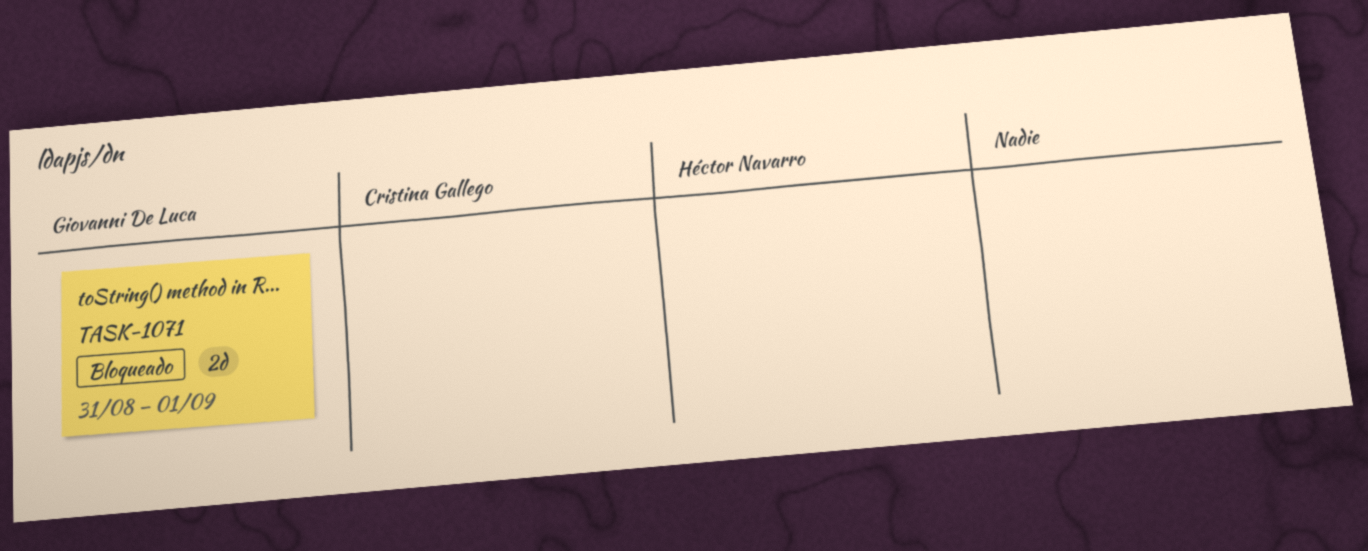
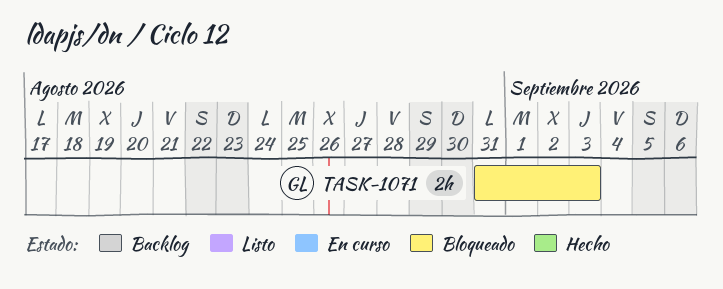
TASK-1071, estimate: 2d -> 2h
TASK-1071, due: Sep 1 -> Sep 3

